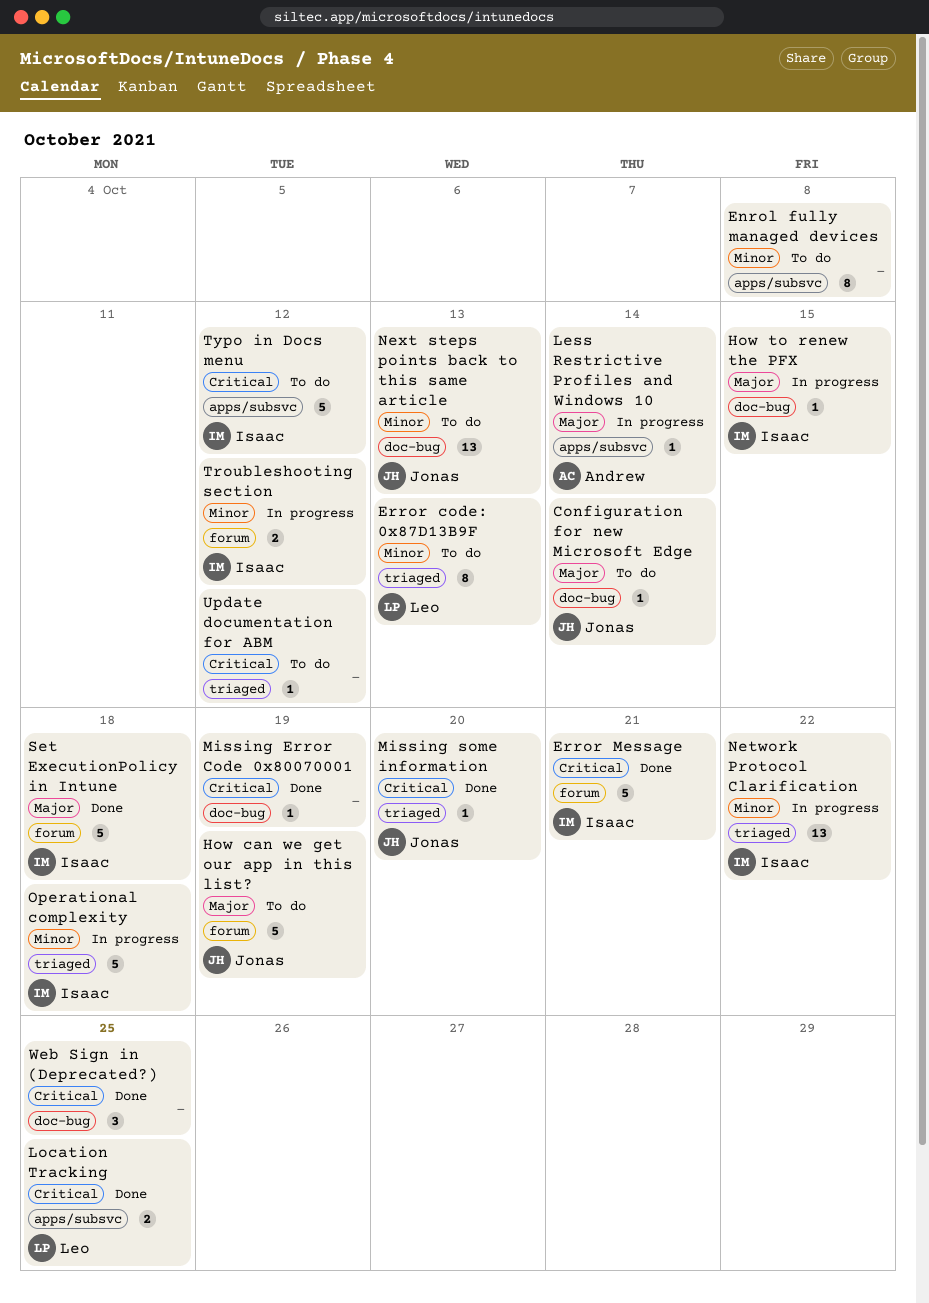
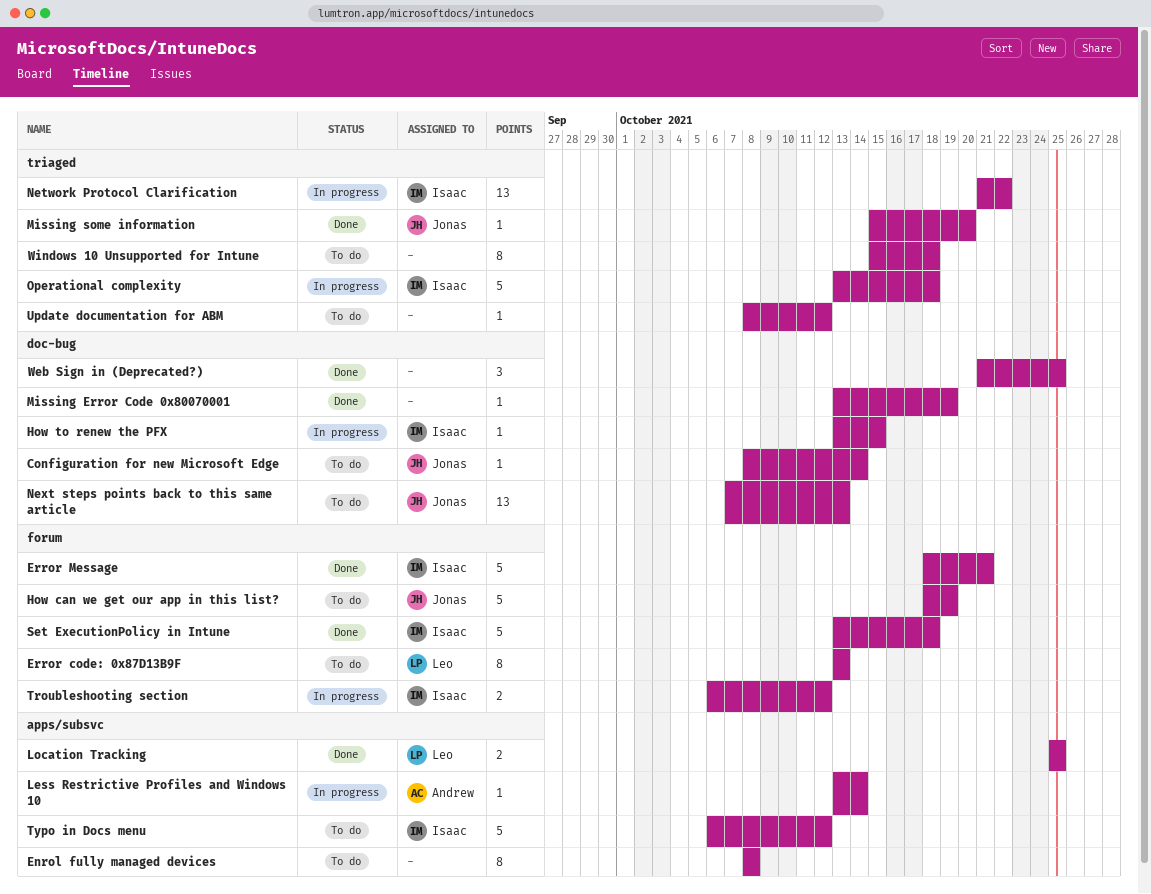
Error code: 0x87D13B9F, label: triaged -> forum
Windows 10 Unsupported for Intune: none -> present

